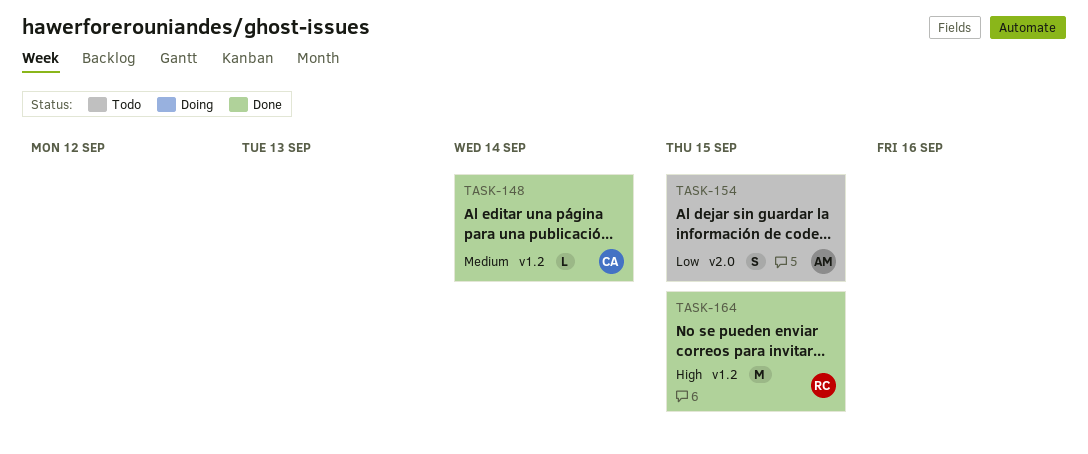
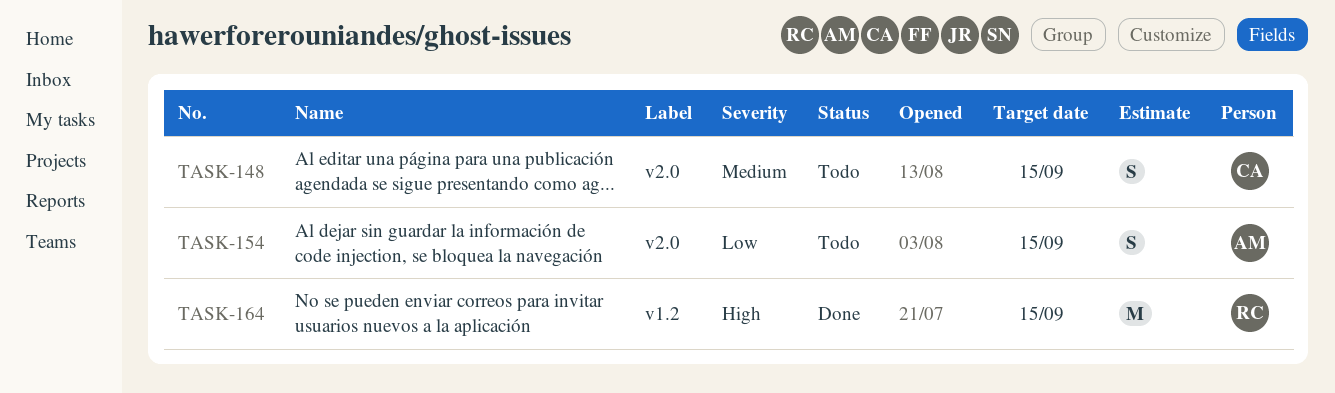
TASK-148, status: Done -> Todo
TASK-148, label: v1.2 -> v2.0
TASK-148, estimate: L -> S
TASK-148, due: Sep 14 -> Sep 15

